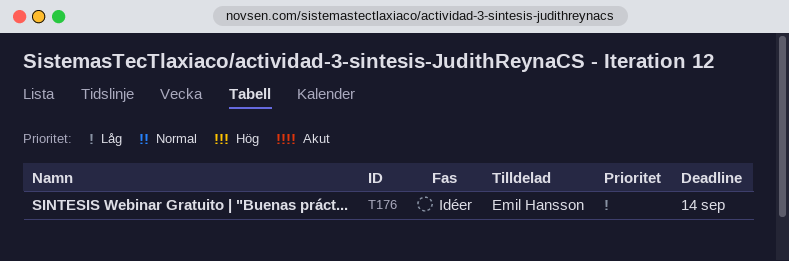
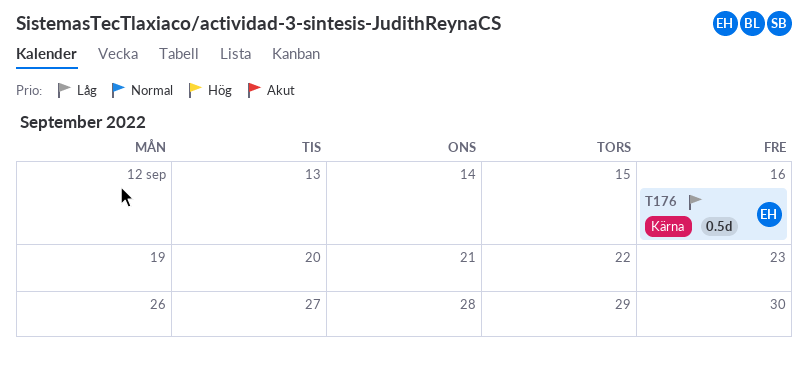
T176, due: Sep 14 -> Sep 16

